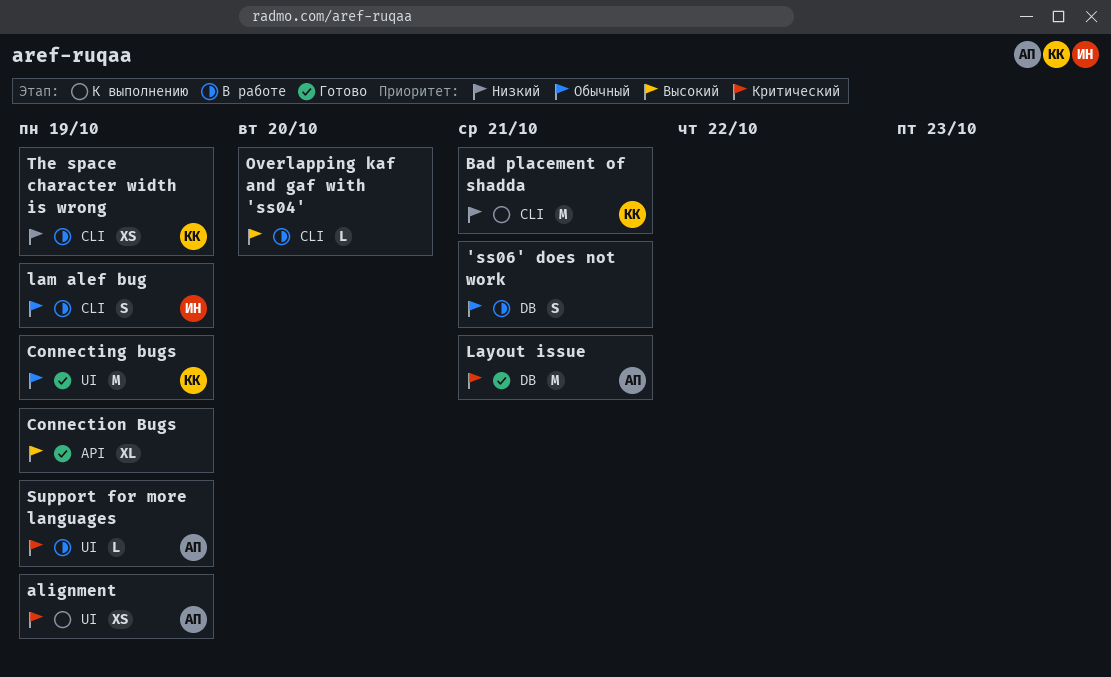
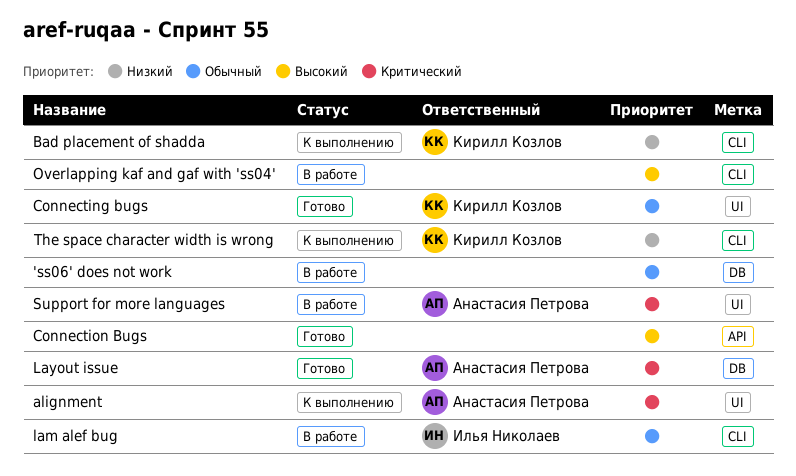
The space character width is wrong, status: В работе -> К выполнению

